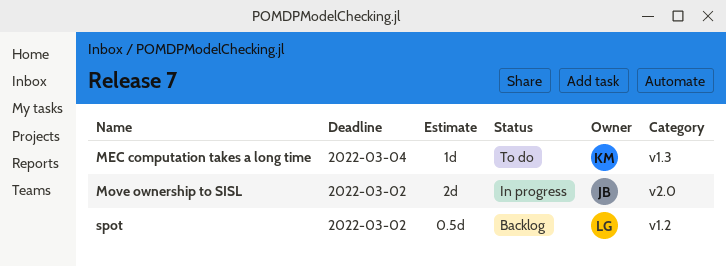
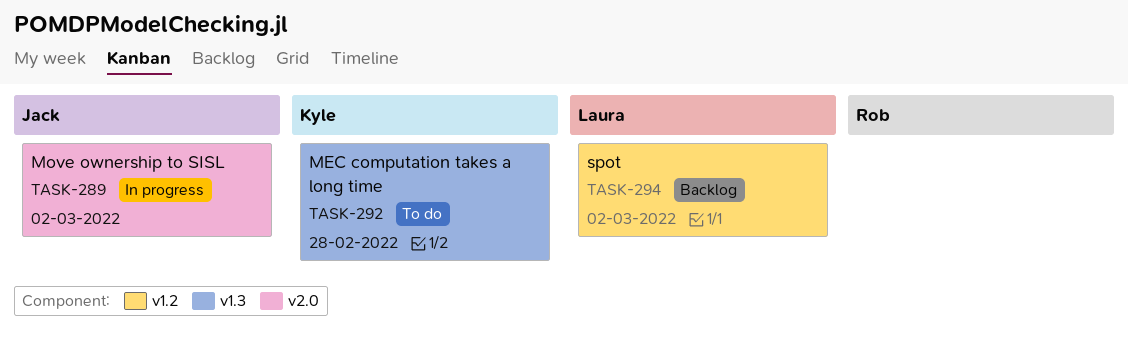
MEC computation takes a long time, due: Mar 4 -> Feb 28

